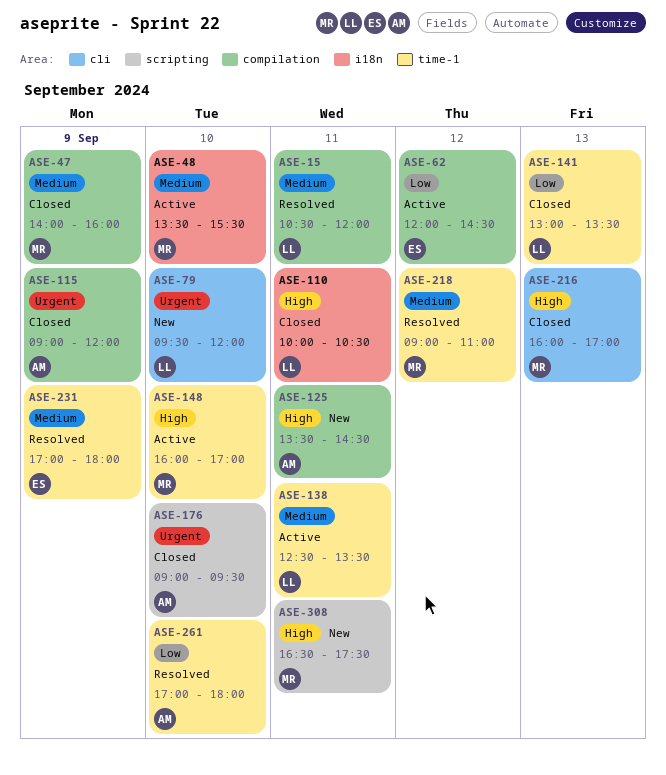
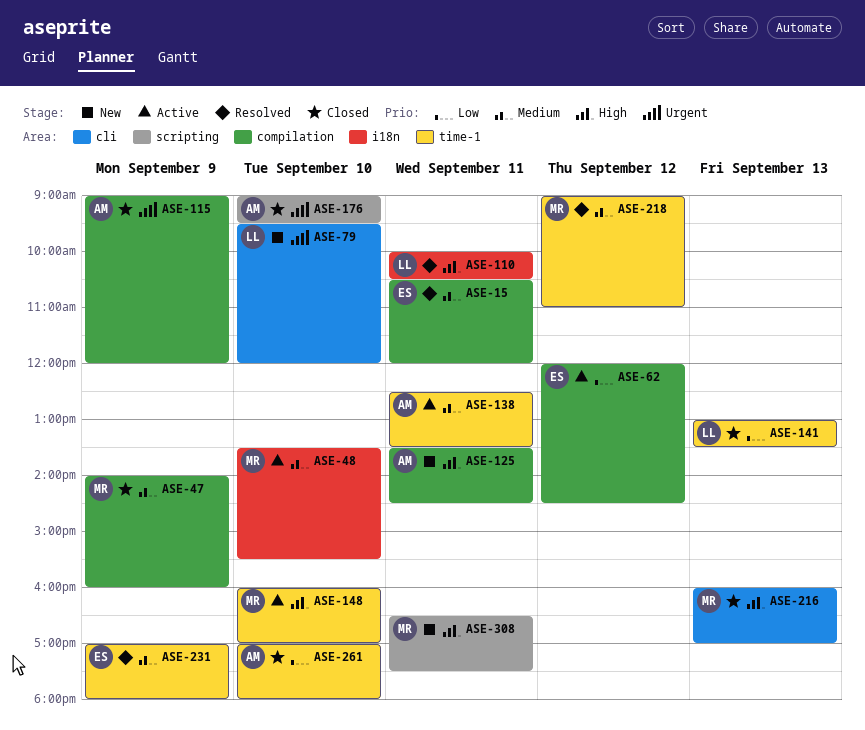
ASE-15, owner: LL -> ES
ASE-110, status: Closed -> Resolved
ASE-138, owner: LL -> AM
ASE-261, status: Resolved -> Closed

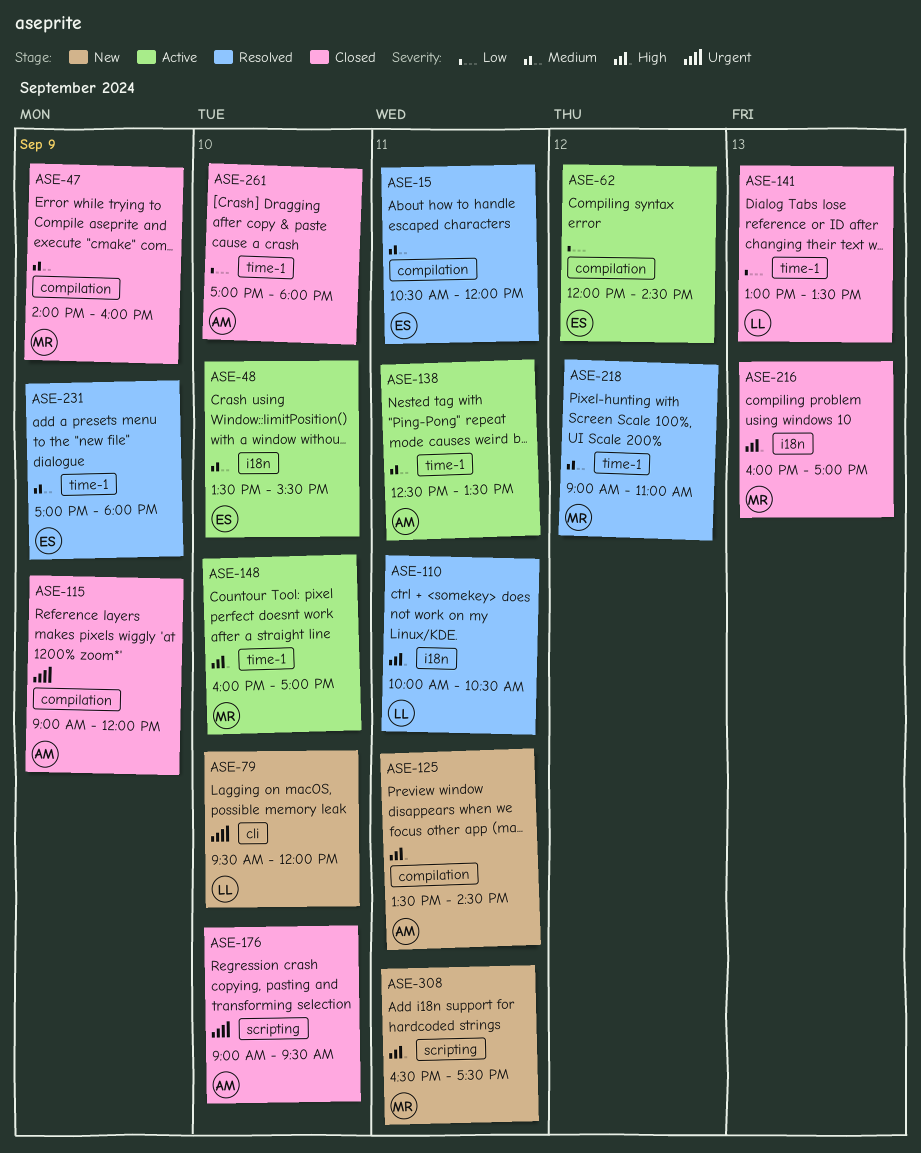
ASE-48, owner: MR -> ES
ASE-216, label: cli -> i18n

